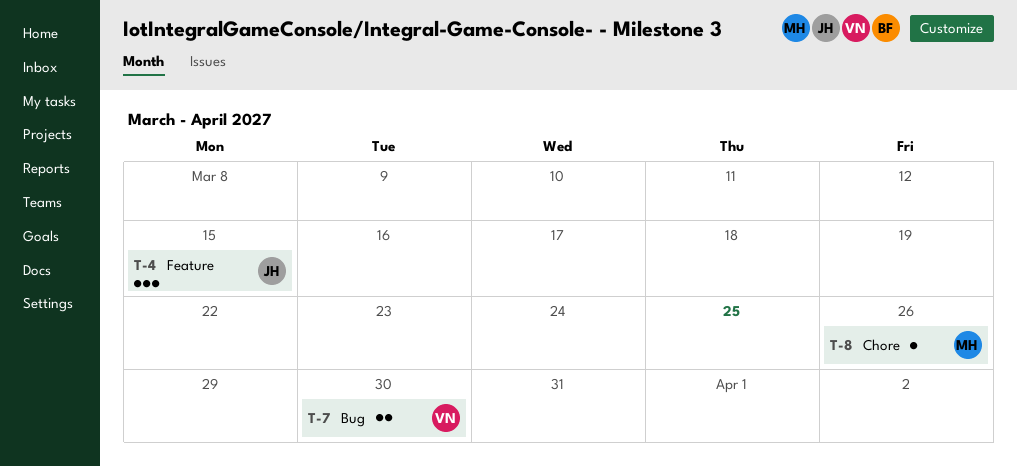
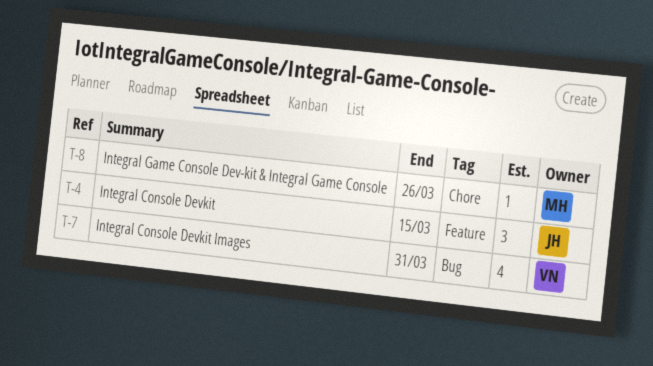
T-7, estimate: 2 -> 4
T-7, due: Mar 30 -> Mar 31

